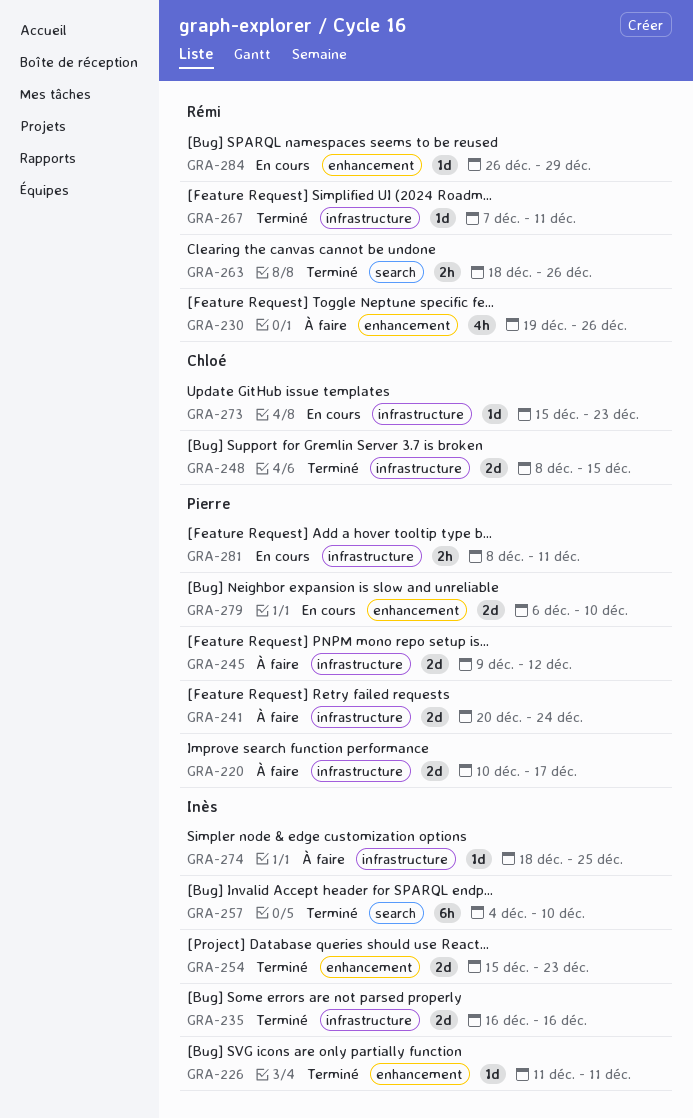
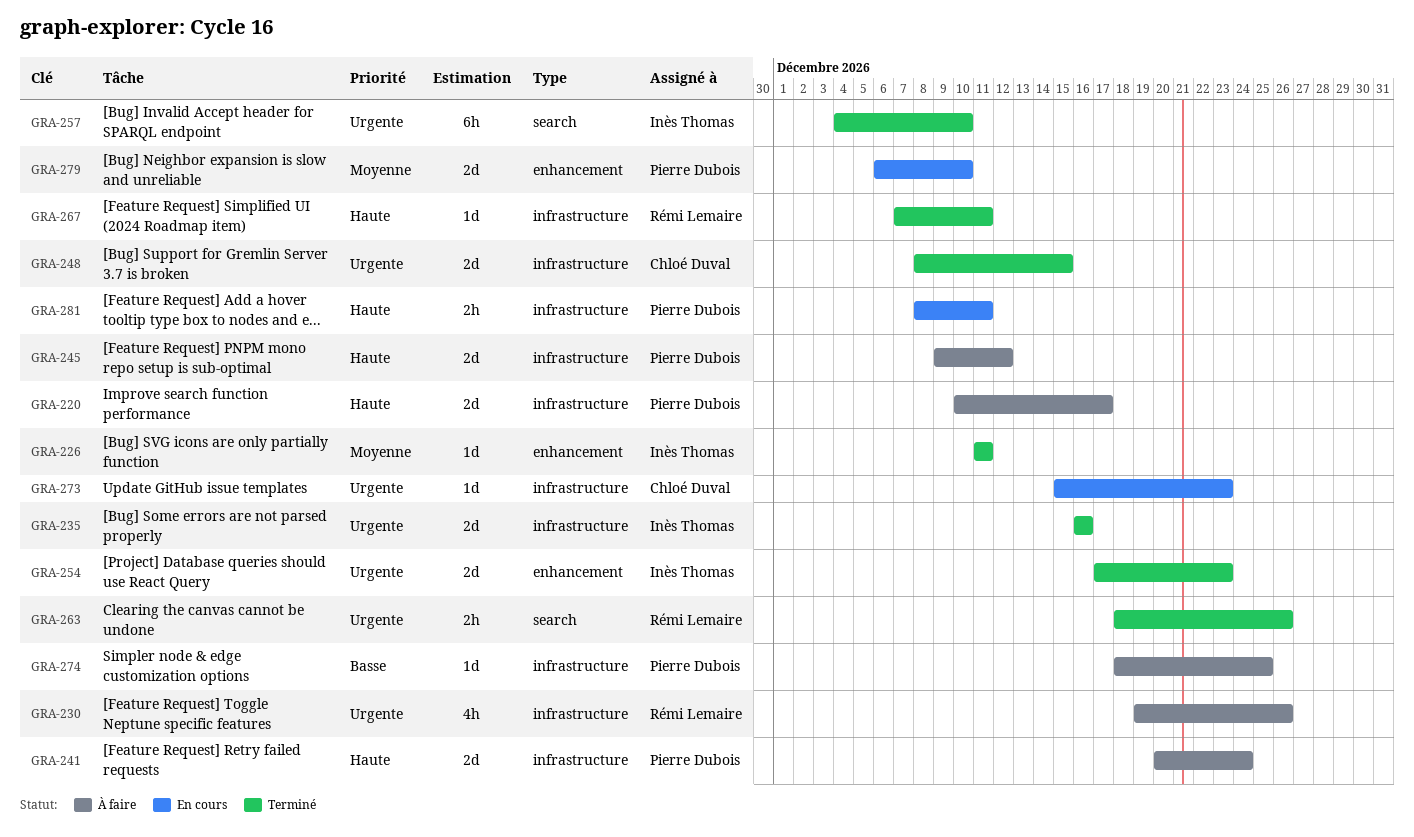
GRA-230, label: enhancement -> infrastructure
GRA-254, start: Dec 15 -> Dec 17
GRA-274, owner: Inès Thomas -> Pierre Dubois
GRA-284: present -> none

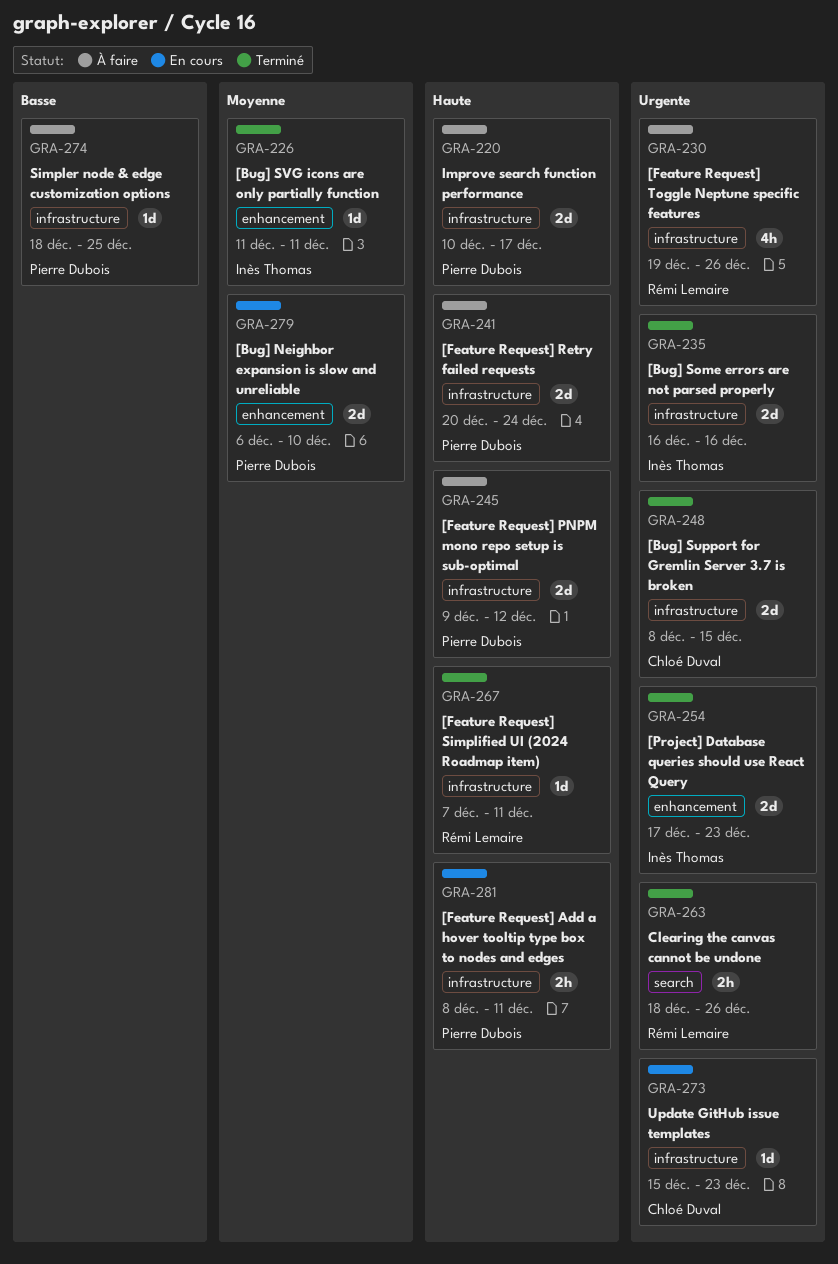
GRA-257: present -> none

